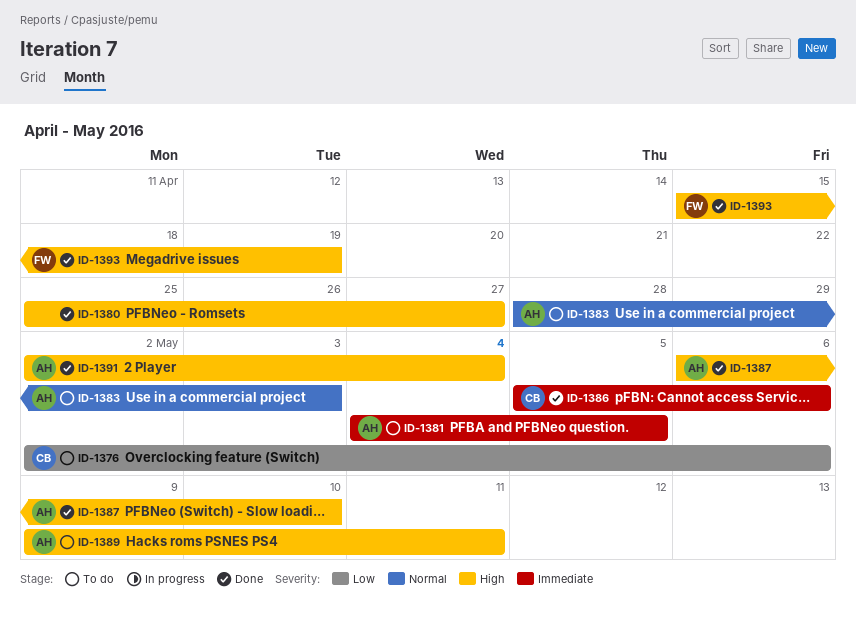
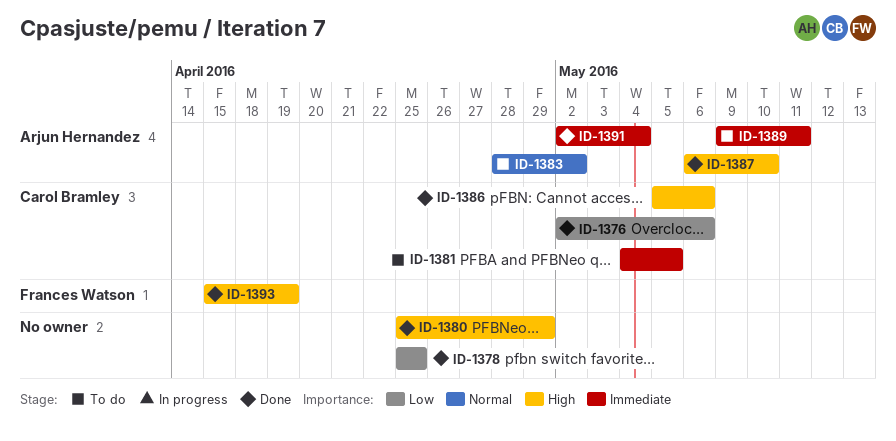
ID-1376, status: To do -> Done
ID-1378: none -> present
ID-1380, due: Apr 27 -> Apr 29
ID-1381, owner: Arjun Hernandez -> Carol Bramley
ID-1383, due: May 3 -> May 2
ID-1386, priority: Immediate -> High
ID-1389, priority: High -> Immediate
ID-1391, priority: High -> Immediate

